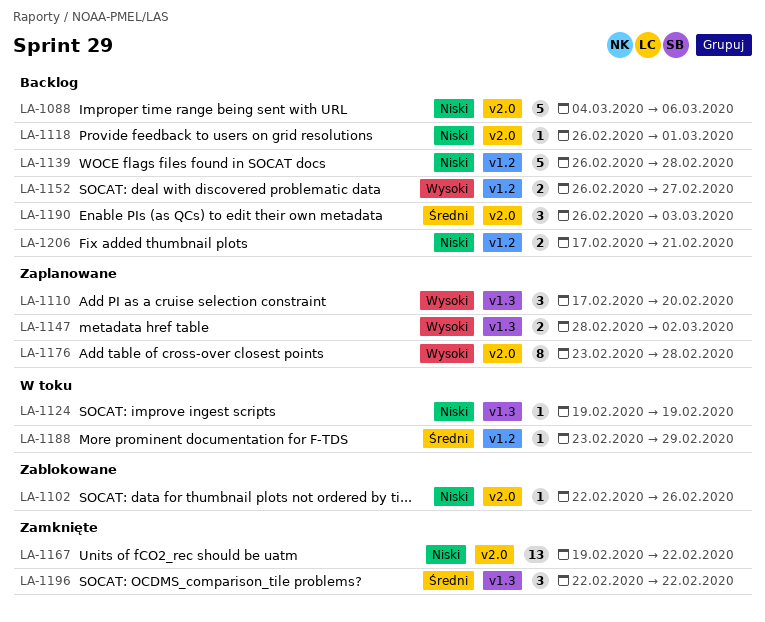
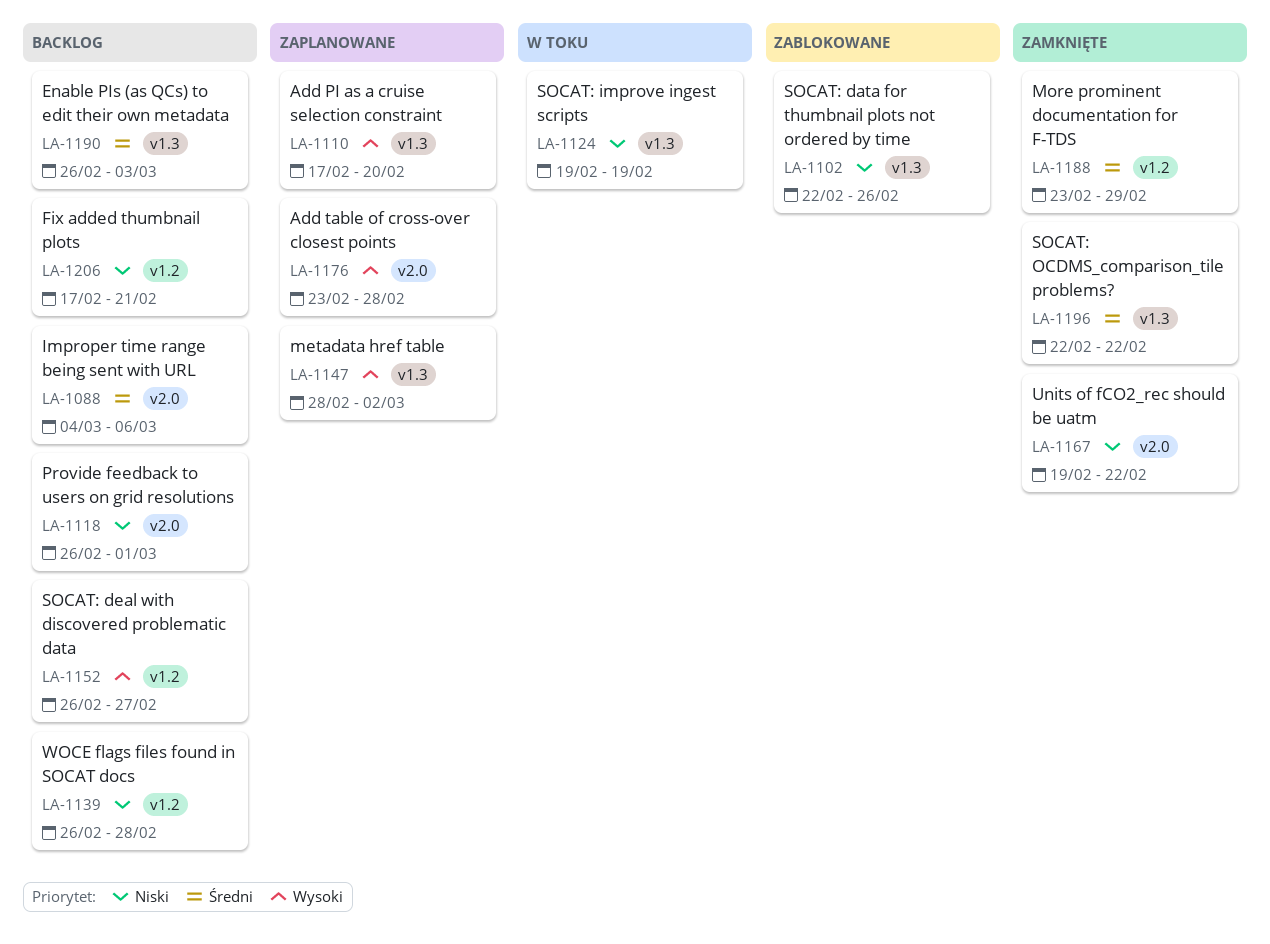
LA-1088, priority: Niski -> Średni
LA-1102, label: v2.0 -> v1.3
LA-1188, status: W toku -> Zamknięte
LA-1190, label: v2.0 -> v1.3

